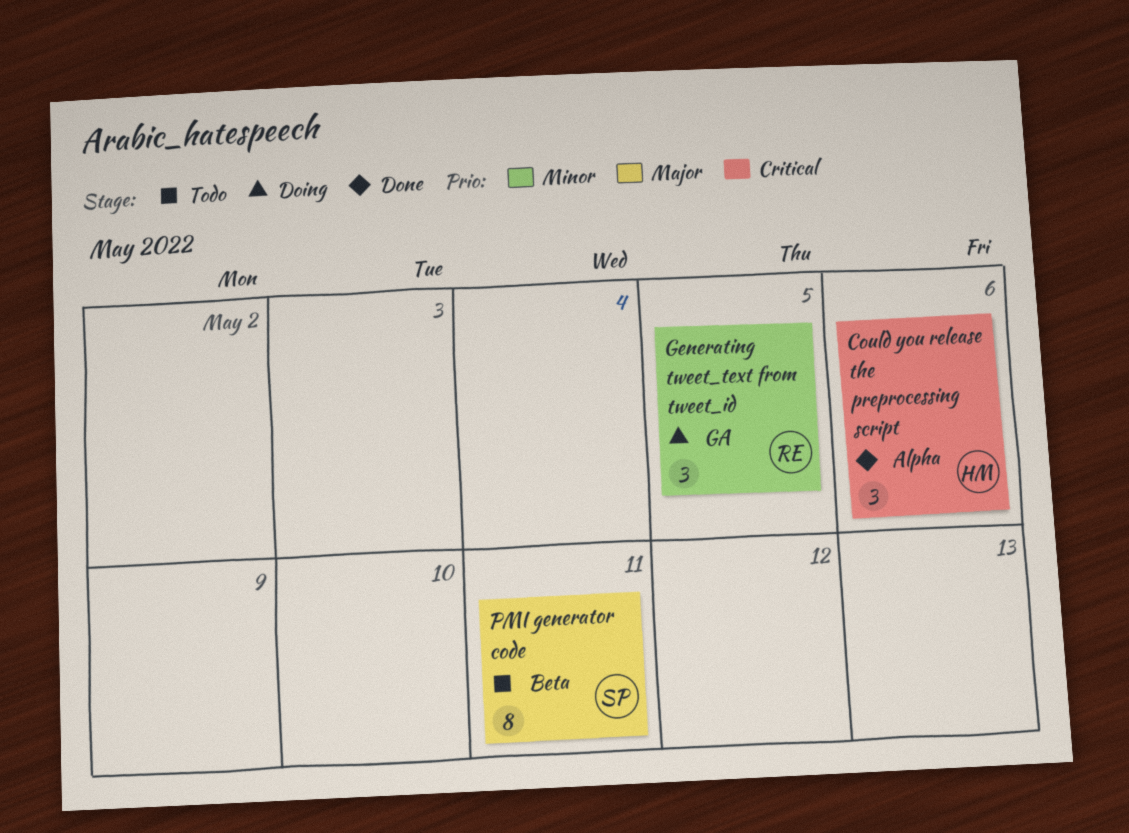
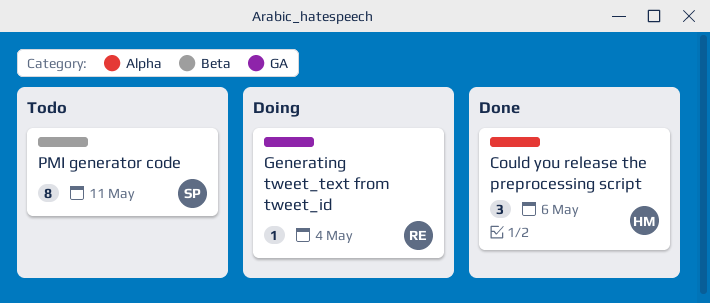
Generating tweet_text from tweet_id, estimate: 3 -> 1
Generating tweet_text from tweet_id, due: May 5 -> May 4

